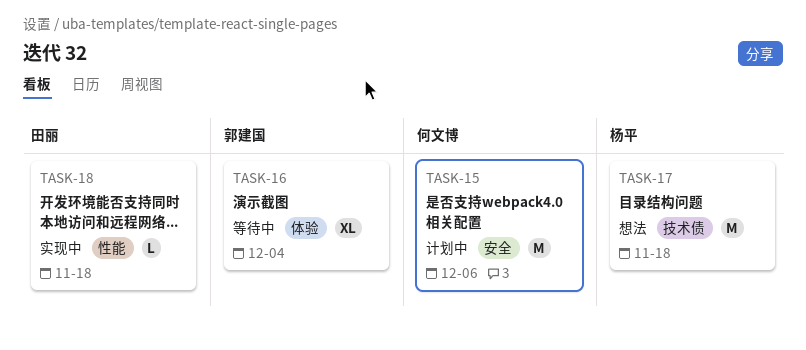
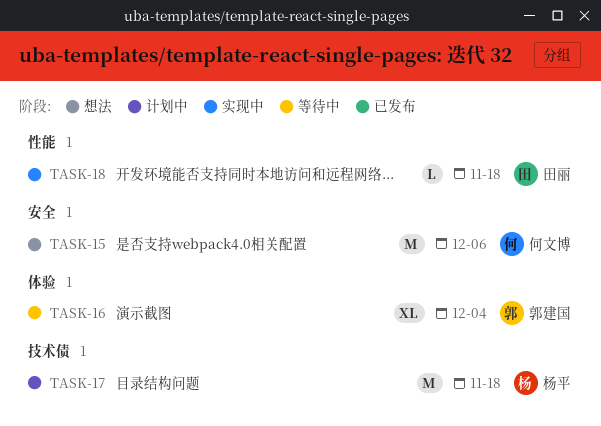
TASK-15, status: 计划中 -> 想法
TASK-17, status: 想法 -> 计划中

